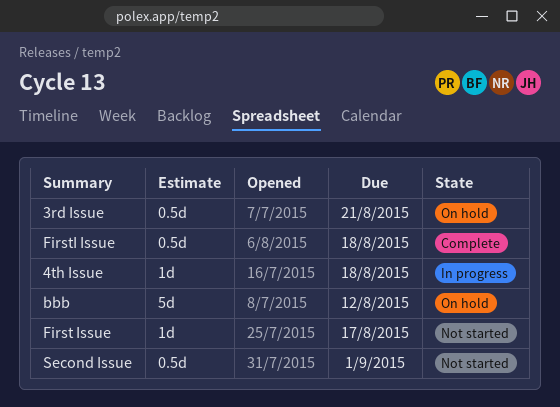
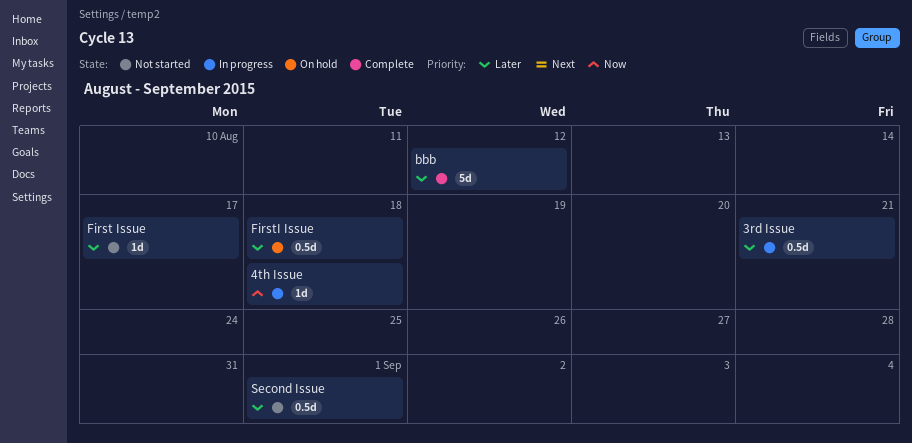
3rd Issue, status: On hold -> In progress
bbb, status: On hold -> Complete
FirstI Issue, status: Complete -> On hold

